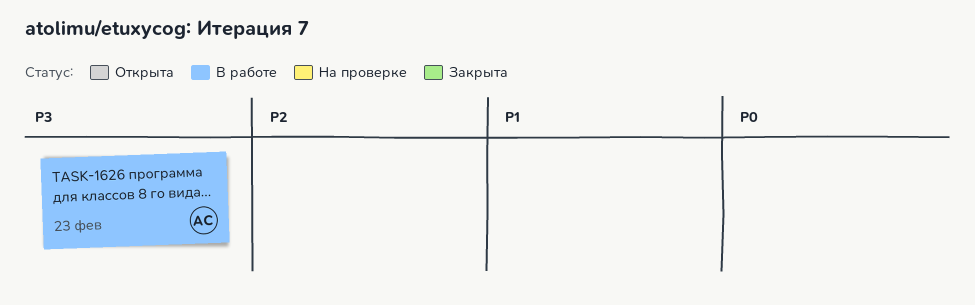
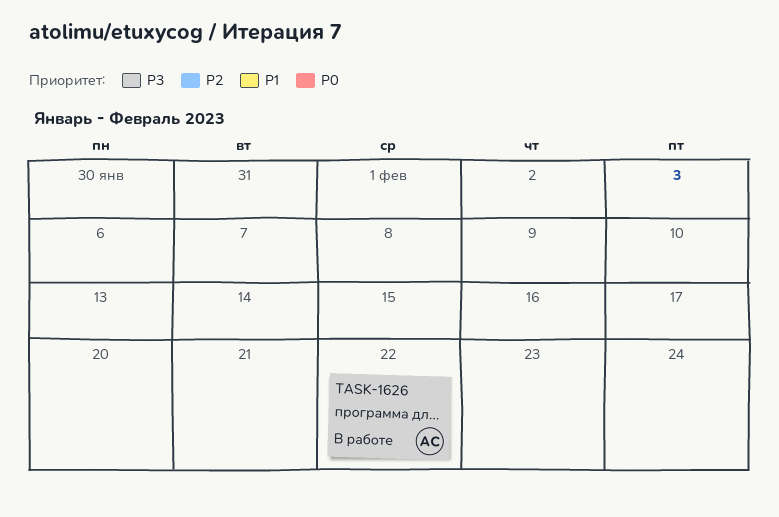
TASK-1626, due: Feb 23 -> Feb 22

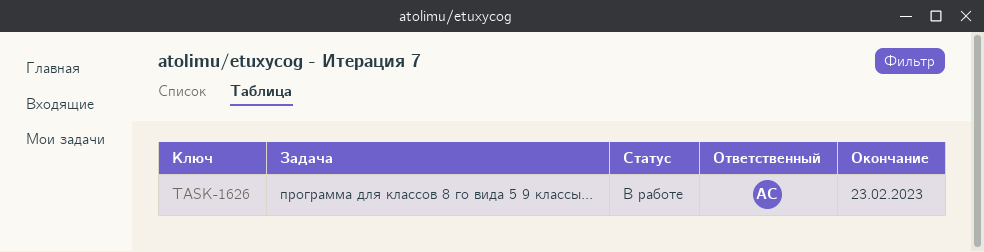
TASK-1626, due: Feb 22 -> Feb 23

